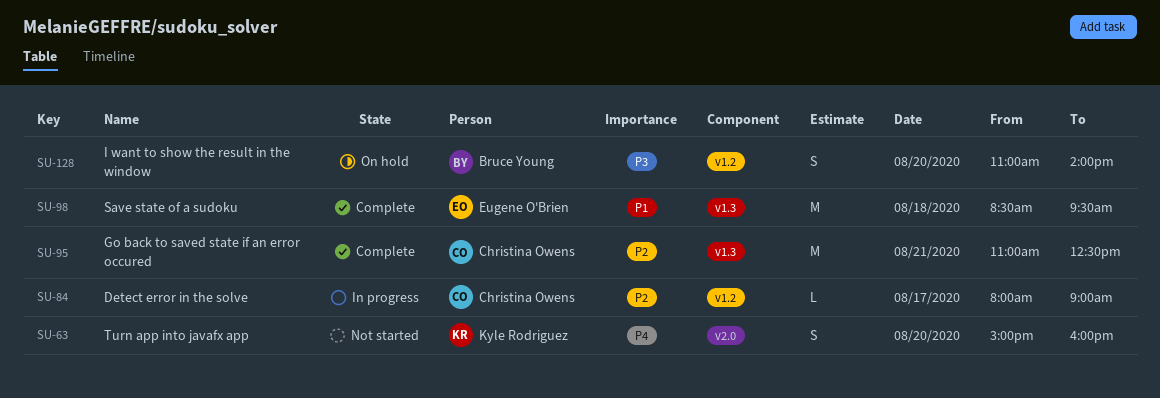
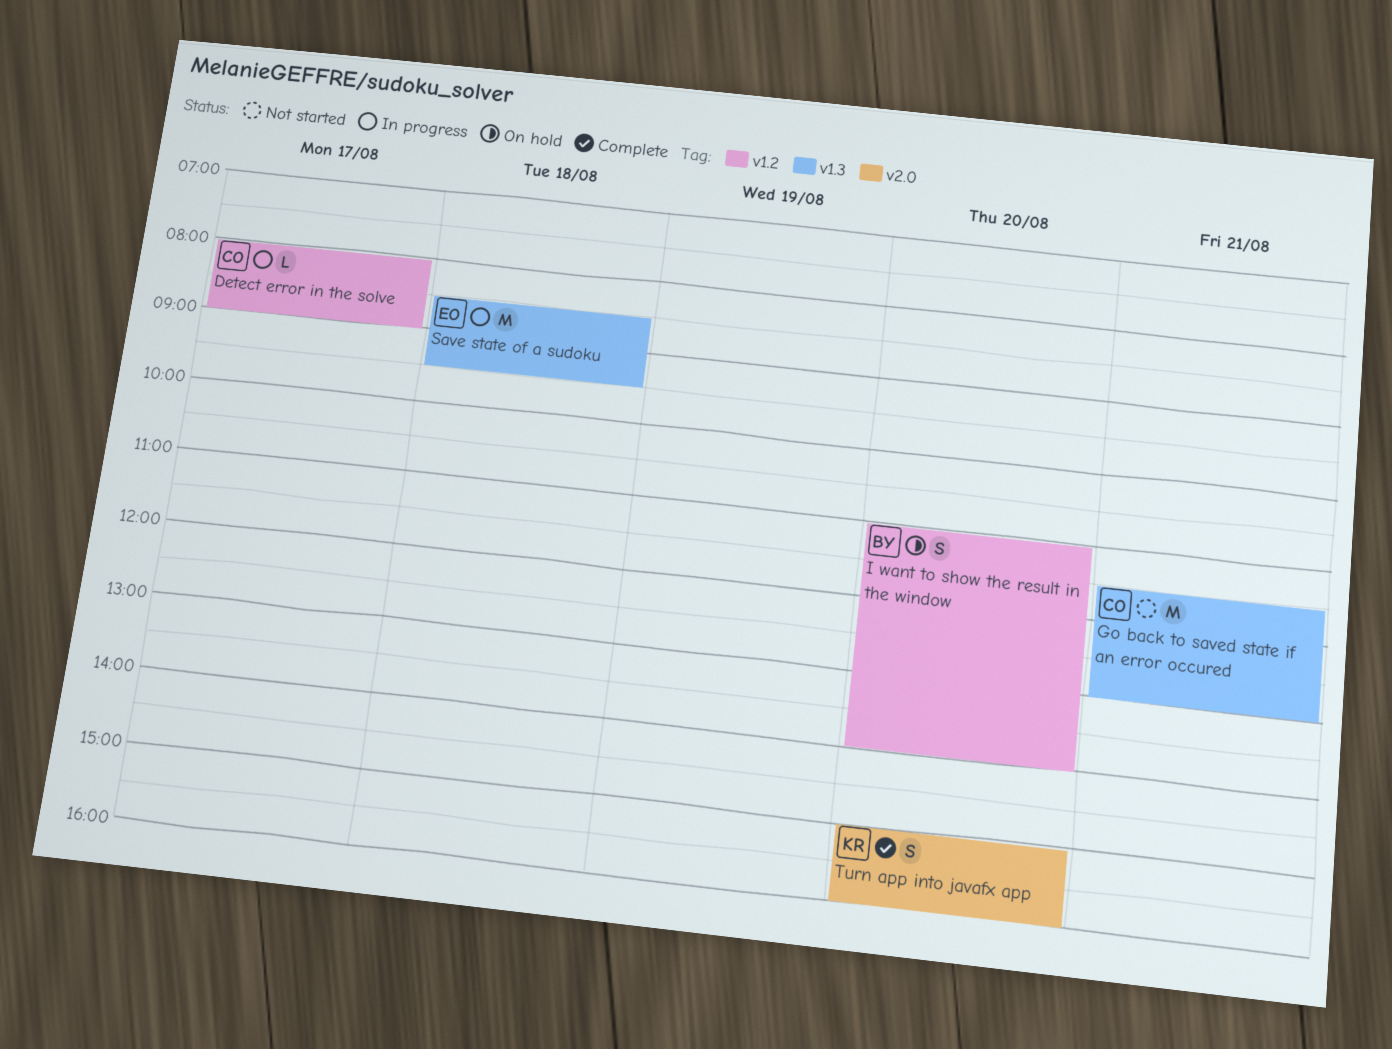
Go back to saved state if an error occured, status: Complete -> Not started
Go back to saved state if an error occured, begins: 11:00 -> 11:30
Go back to saved state if an error occured, ends: 12:30 -> 13:00
Save state of a sudoku, status: Complete -> In progress
Turn app into javafx app, status: Not started -> Complete

